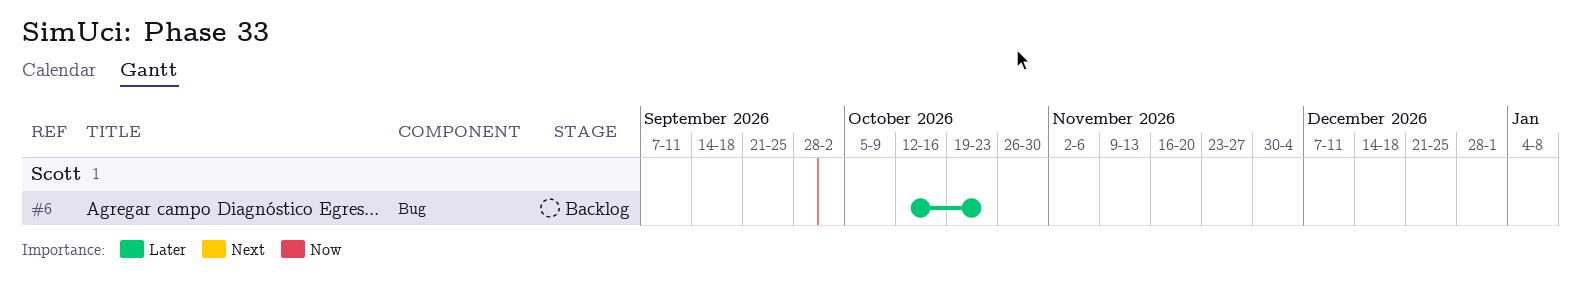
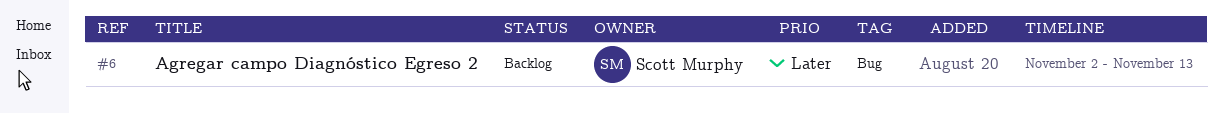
#6, start: Oct 12 -> Nov 2
#6, due: Oct 23 -> Nov 13

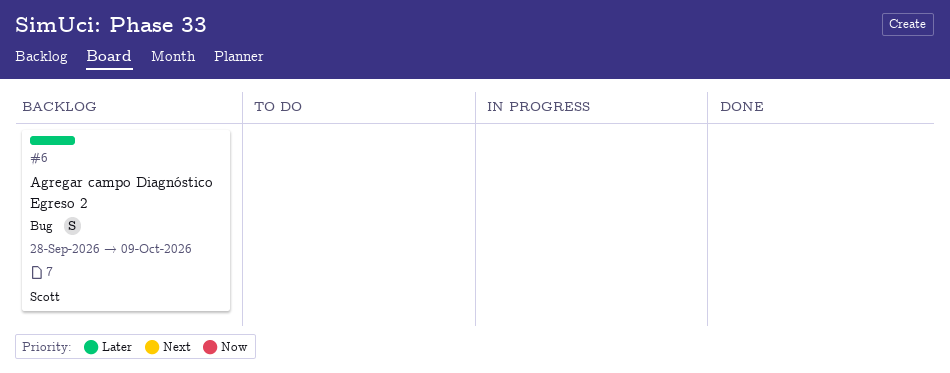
#6, start: Nov 2 -> Sep 28
#6, due: Nov 13 -> Oct 9

